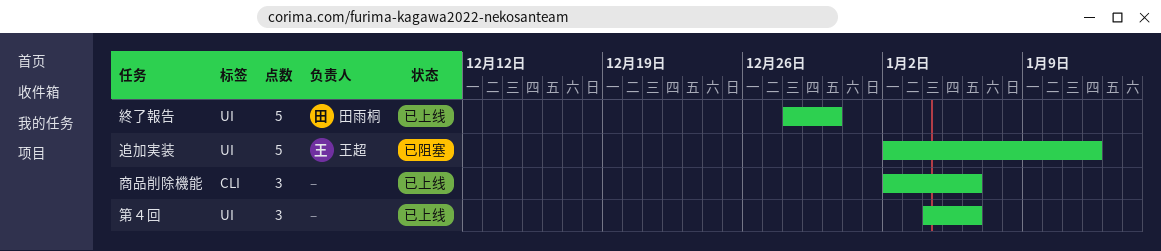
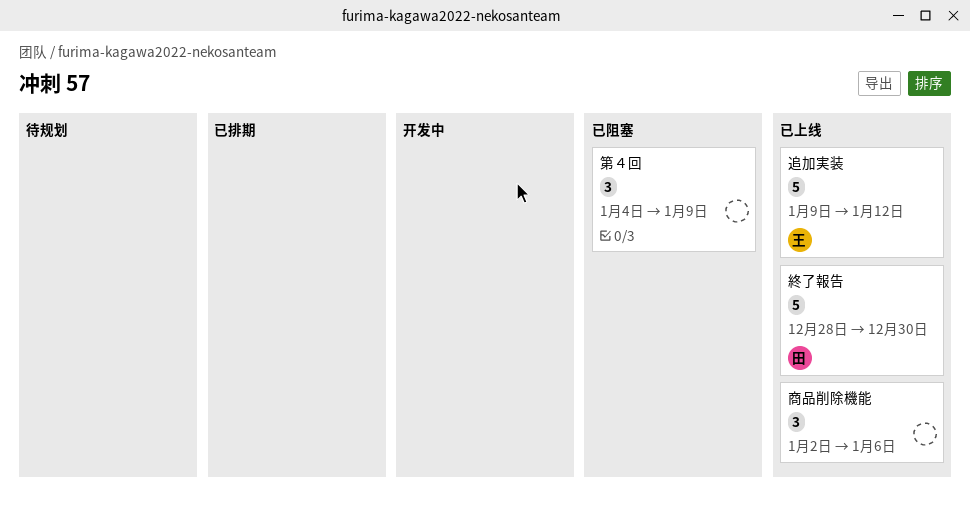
第４回, status: 已上线 -> 已阻塞
第４回, due: Jan 6 -> Jan 9
追加実装, status: 已阻塞 -> 已上线
追加実装, start: Jan 2 -> Jan 9

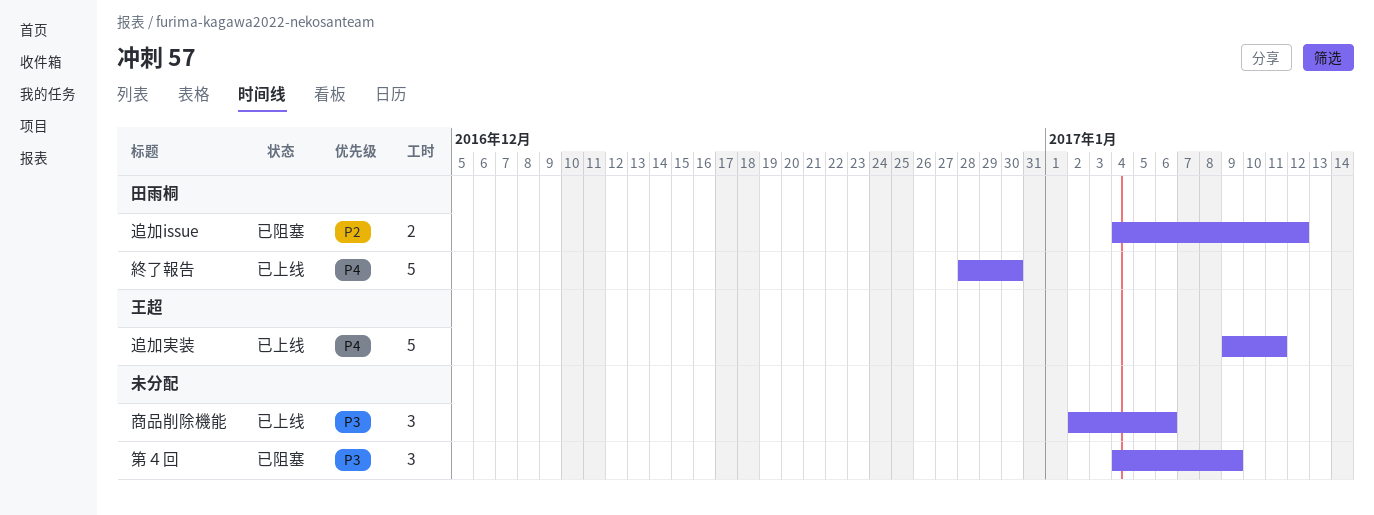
追加issue: none -> present
追加実装, due: Jan 12 -> Jan 11

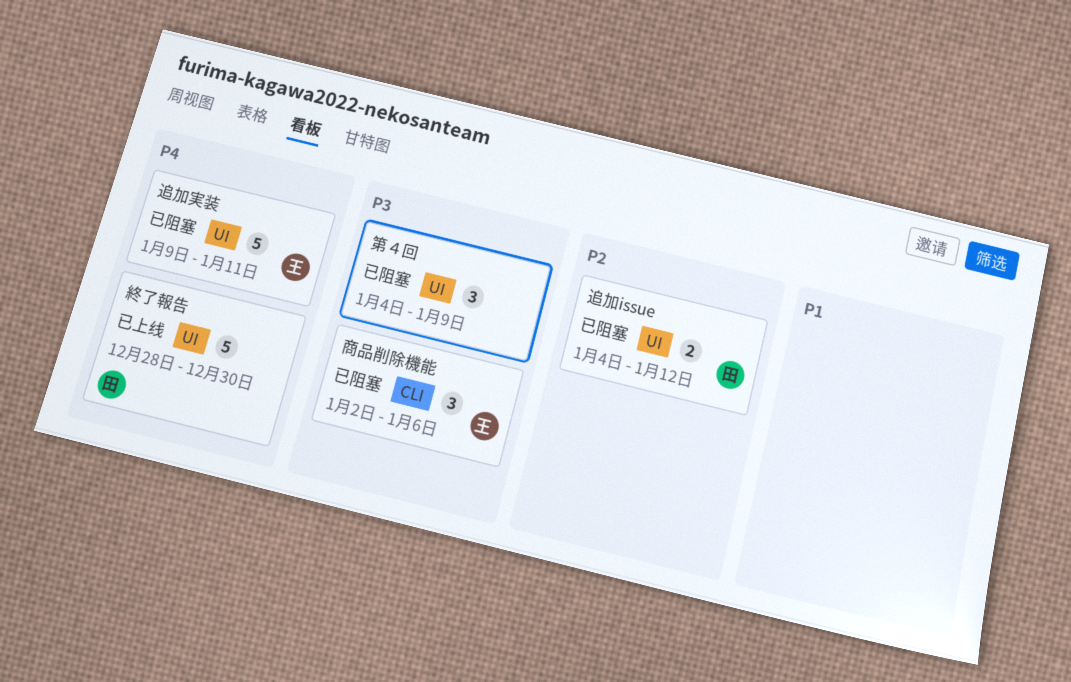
商品削除機能, status: 已上线 -> 已阻塞
商品削除機能, owner: none -> 王超
追加実装, status: 已上线 -> 已阻塞

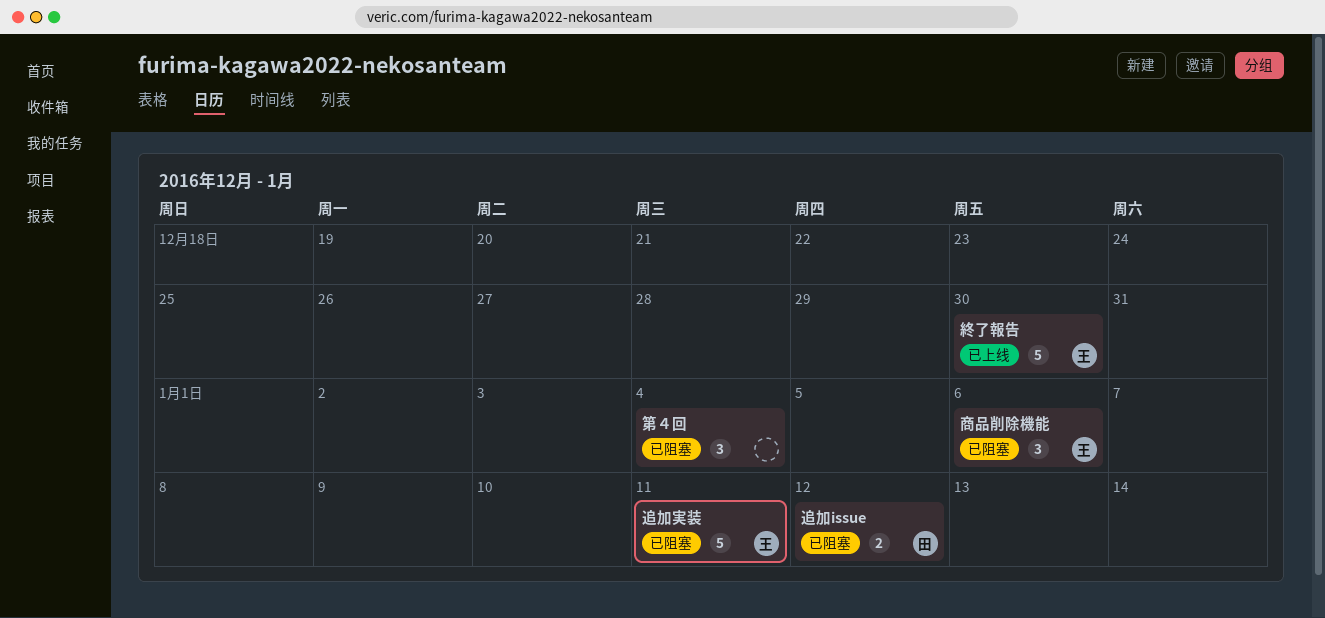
第４回, due: Jan 9 -> Jan 4
終了報告, owner: 田 -> 王

